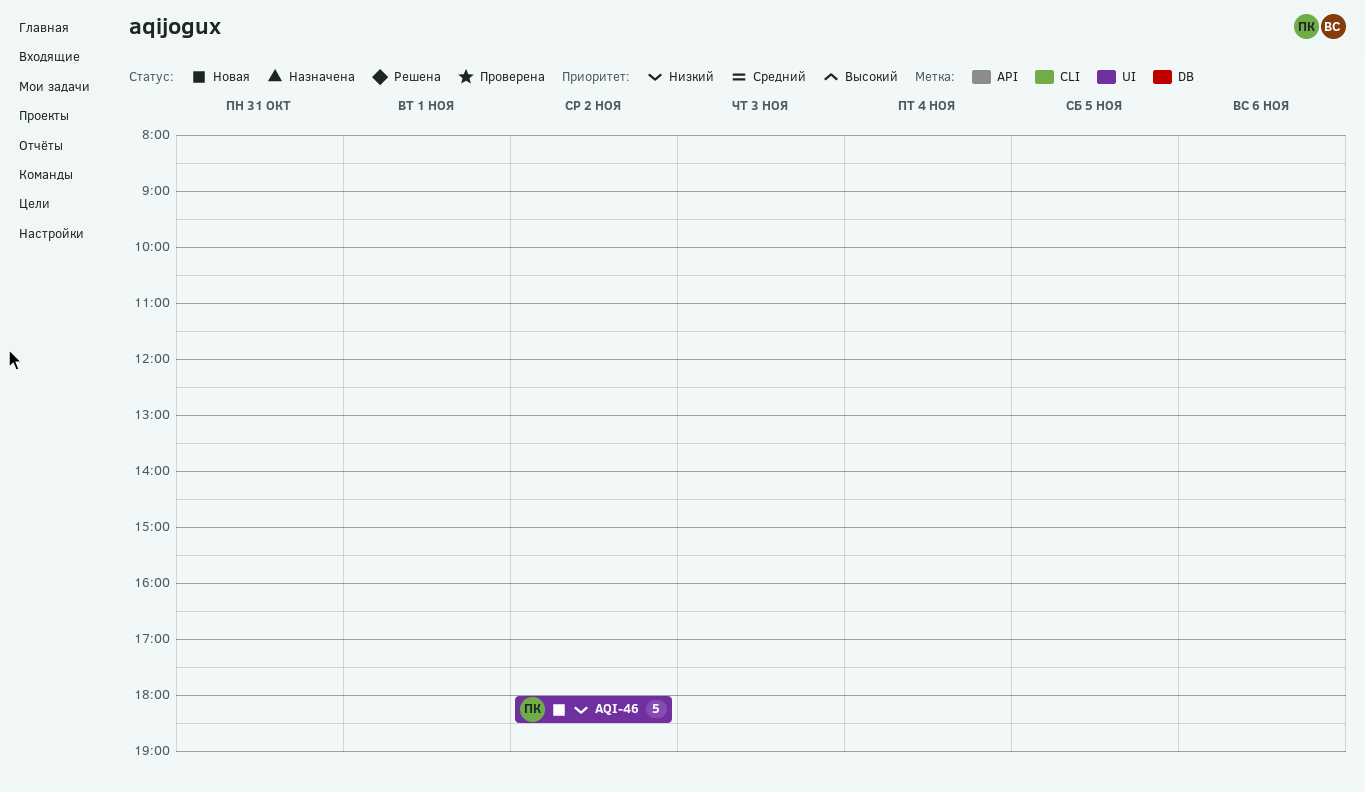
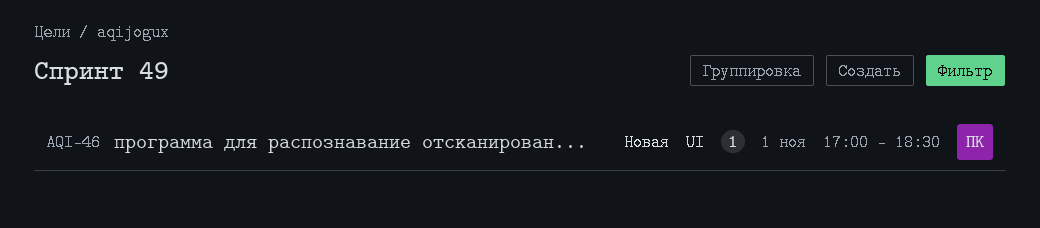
AQI-46, estimate: 5 -> 1
AQI-46, day: Nov 2 -> Nov 1
AQI-46, begins: 18:00 -> 17:00

